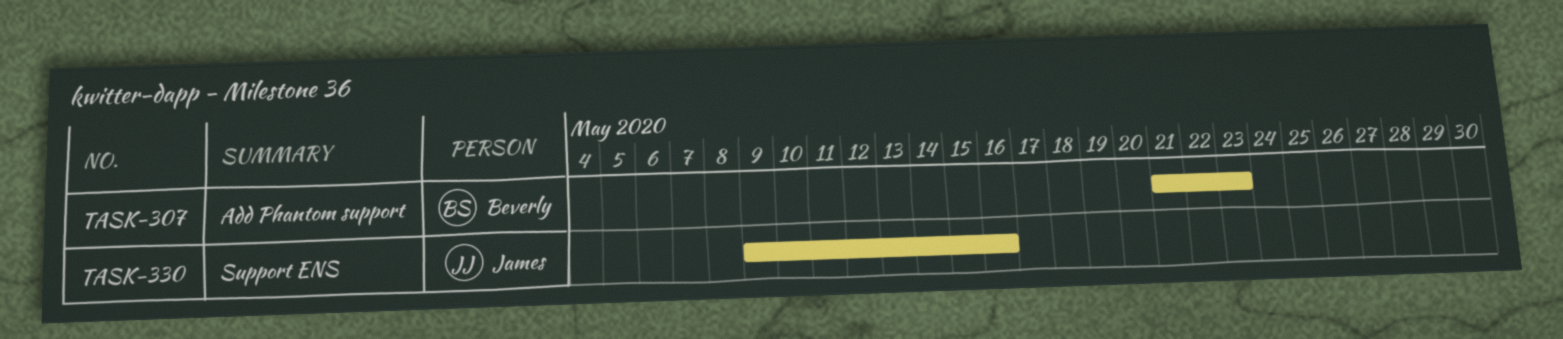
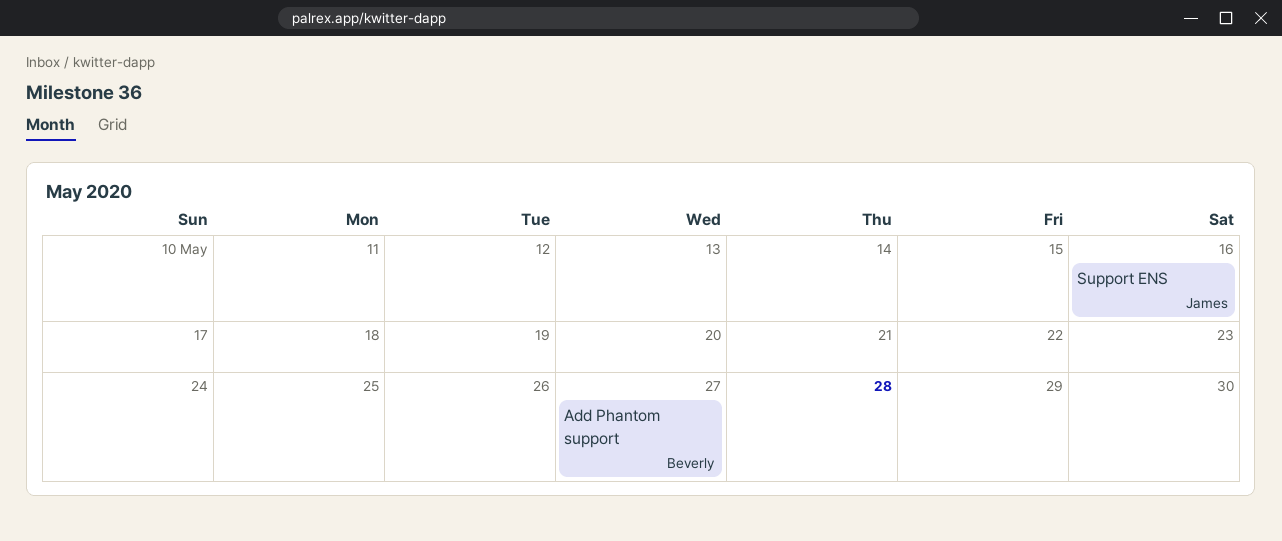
Add Phantom support, due: May 23 -> May 27

